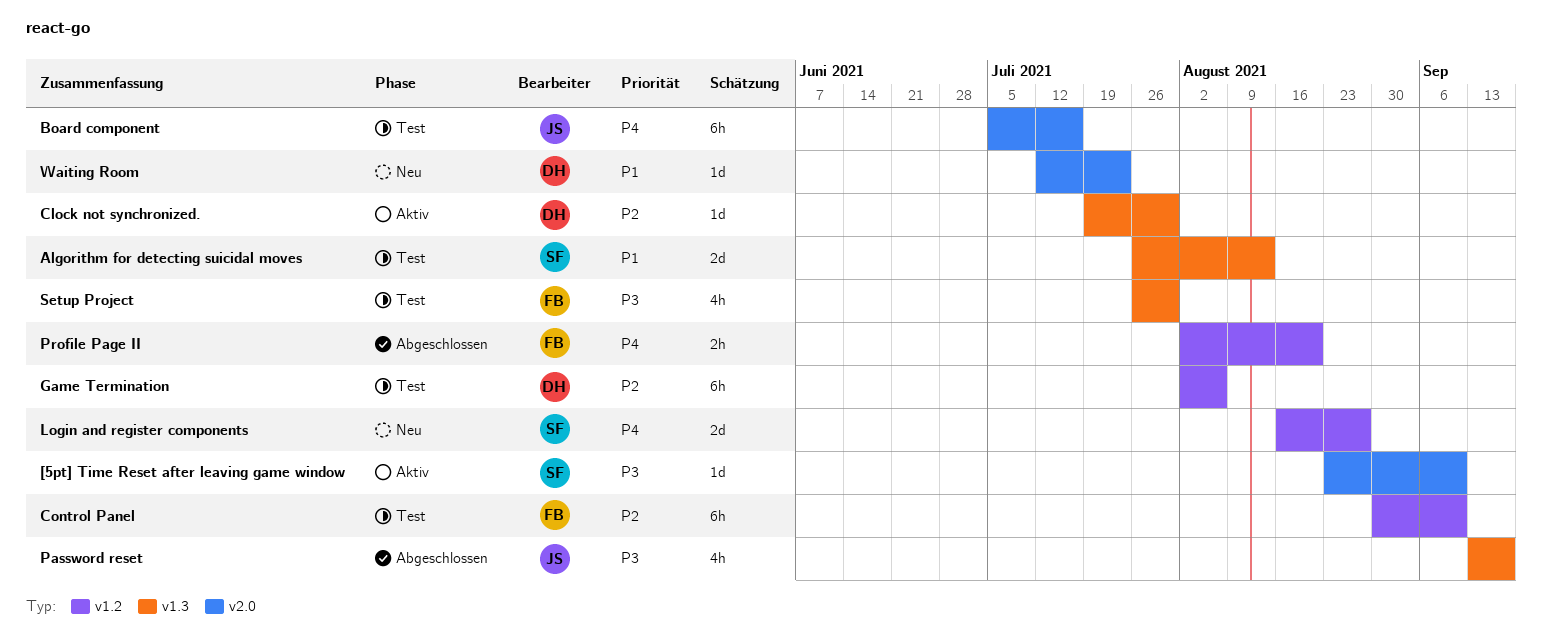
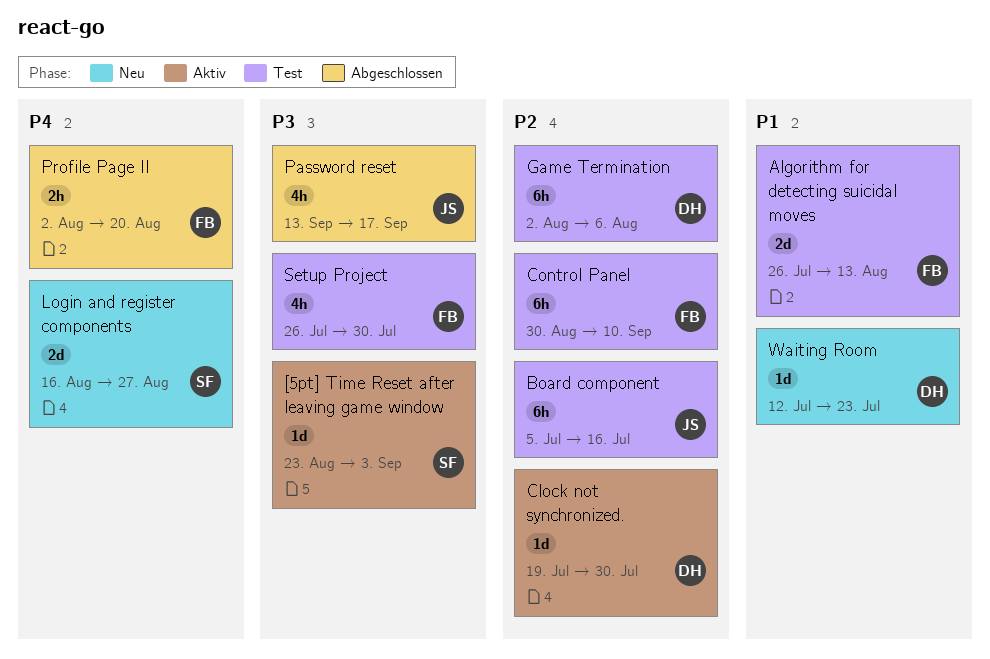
[5pt] Time Reset after leaving game window, due: Sep 10 -> Sep 3
Algorithm for detecting suicidal moves, owner: SF -> FB
Board component, priority: P4 -> P2

